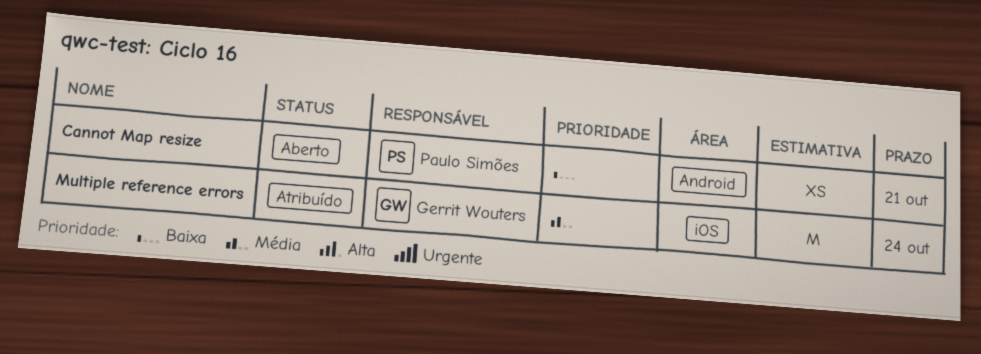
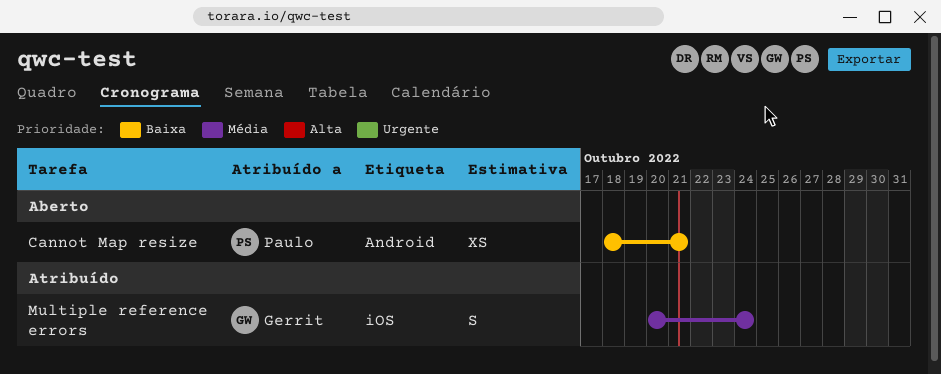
Multiple reference errors, estimate: M -> S

